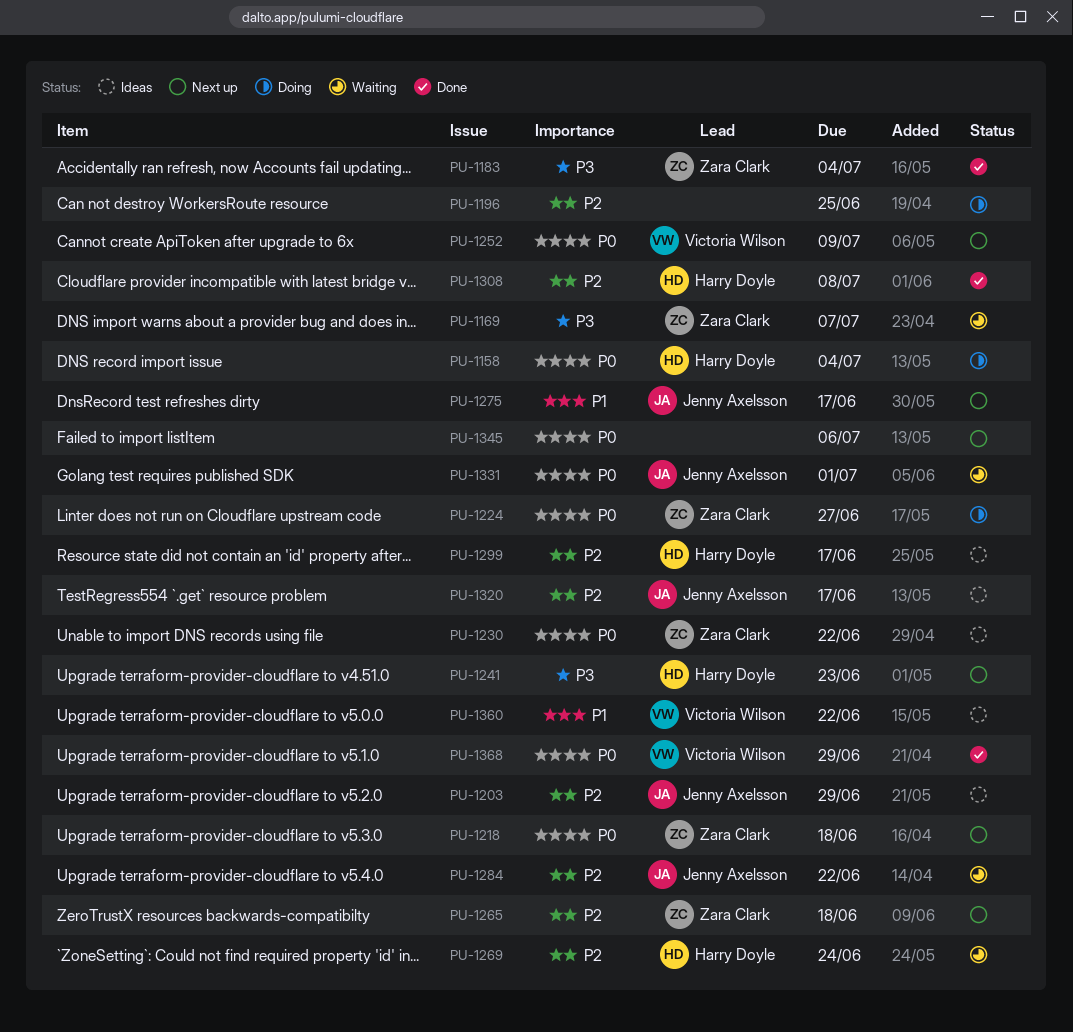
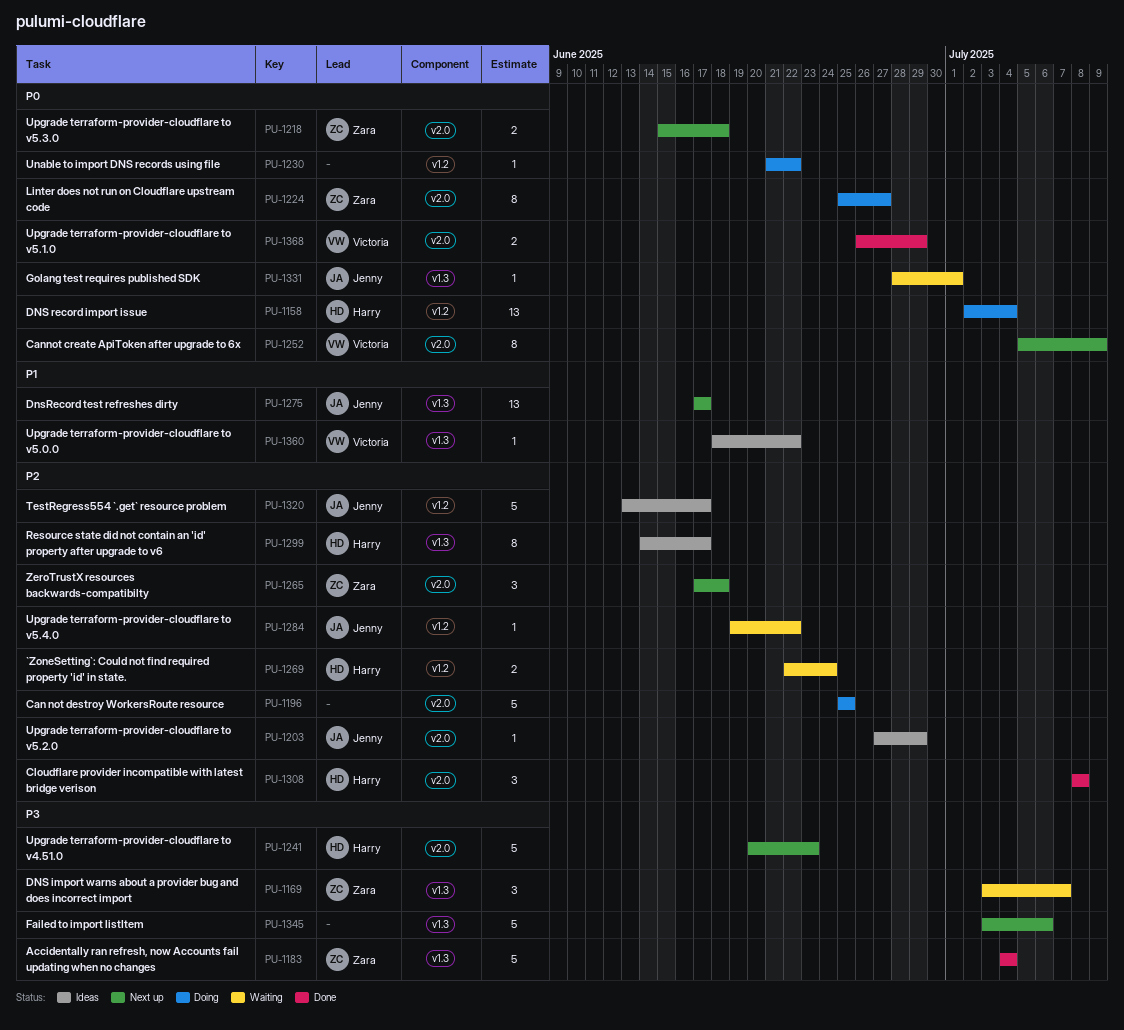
PU-1230, status: Ideas -> Doing
PU-1230, owner: Zara Clark -> none
PU-1345, priority: P0 -> P3

